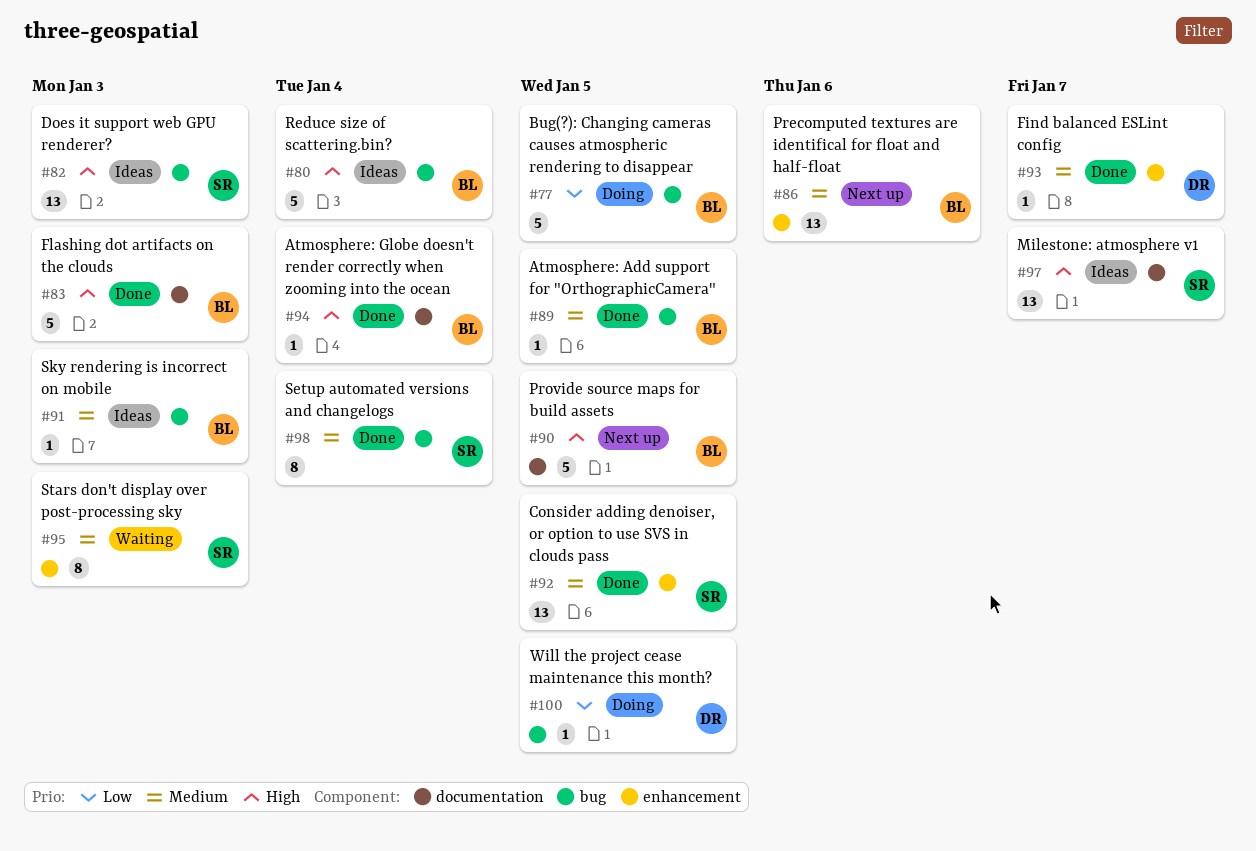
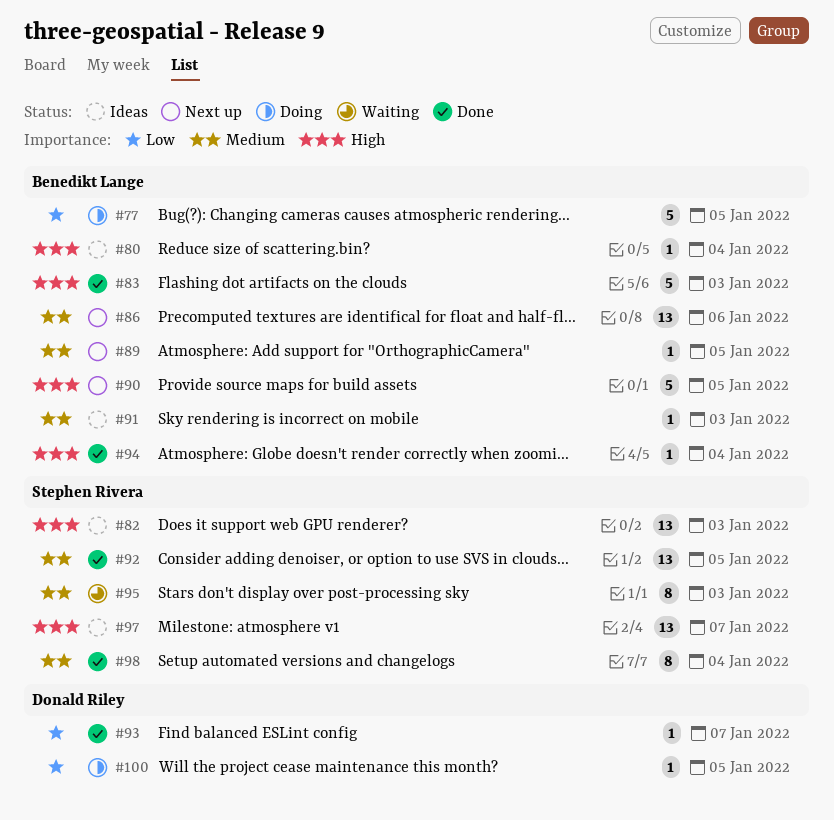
#80, estimate: 5 -> 1
#89, status: Done -> Next up
#93, priority: Medium -> Low

